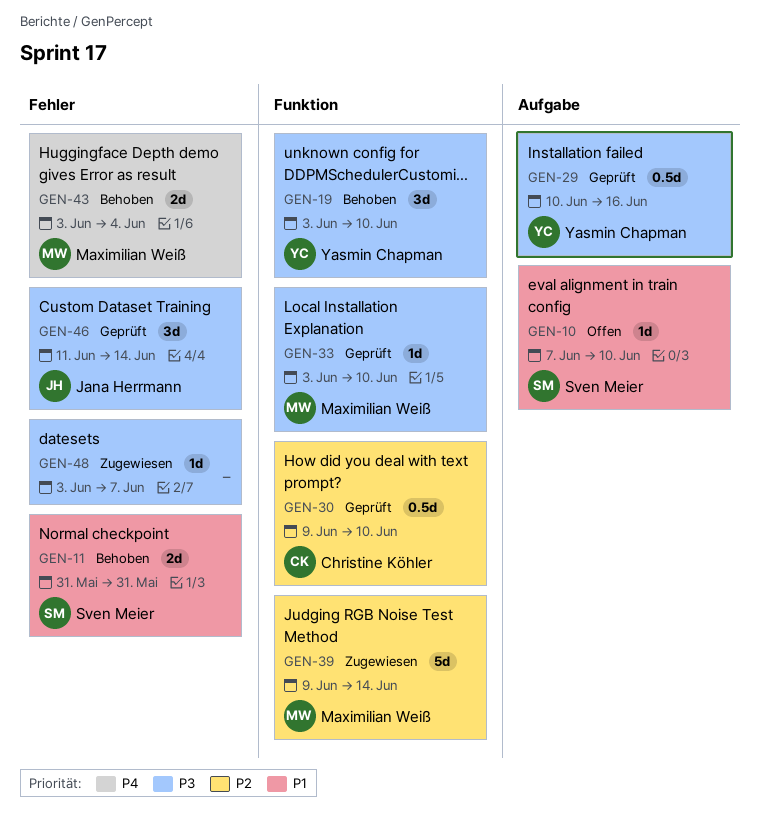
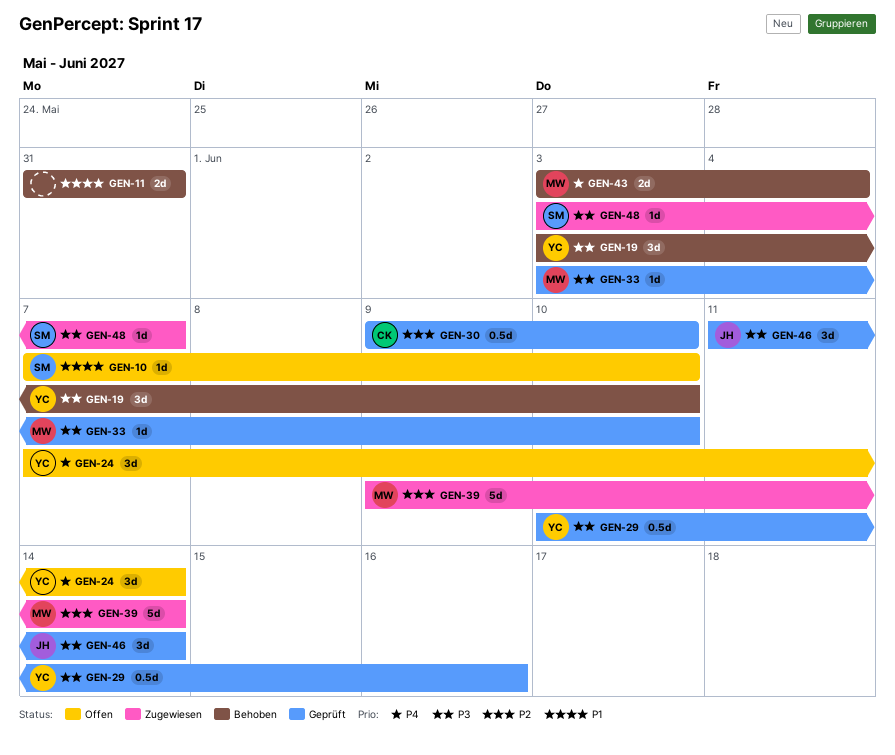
GEN-11, owner: Sven Meier -> none
GEN-24: none -> present
GEN-48, owner: none -> Sven Meier

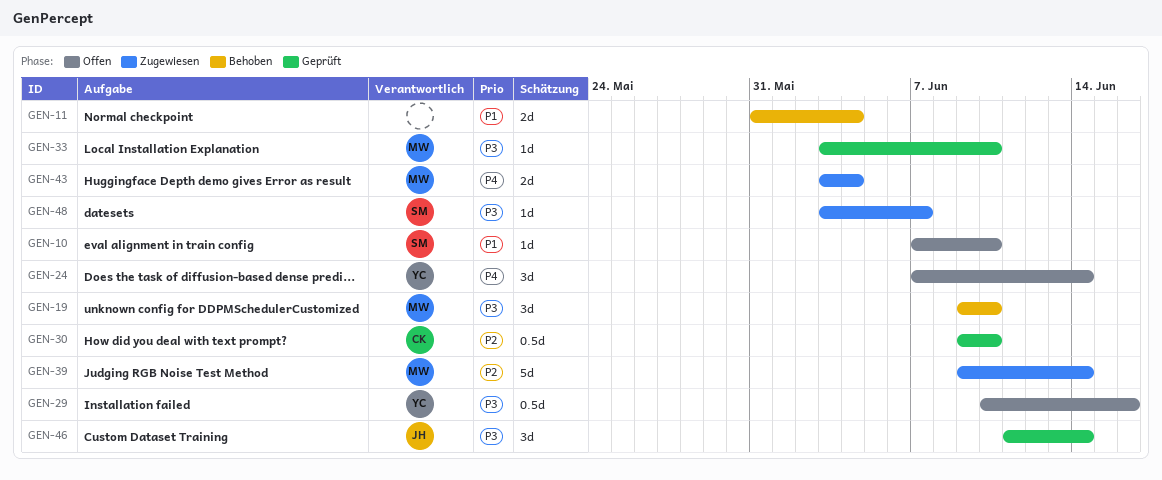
GEN-11, due: May 31 -> Jun 4
GEN-19, owner: YC -> MW
GEN-19, start: Jun 3 -> Jun 9
GEN-29, status: Geprüft -> Offen
GEN-43, status: Behoben -> Zugewiesen

